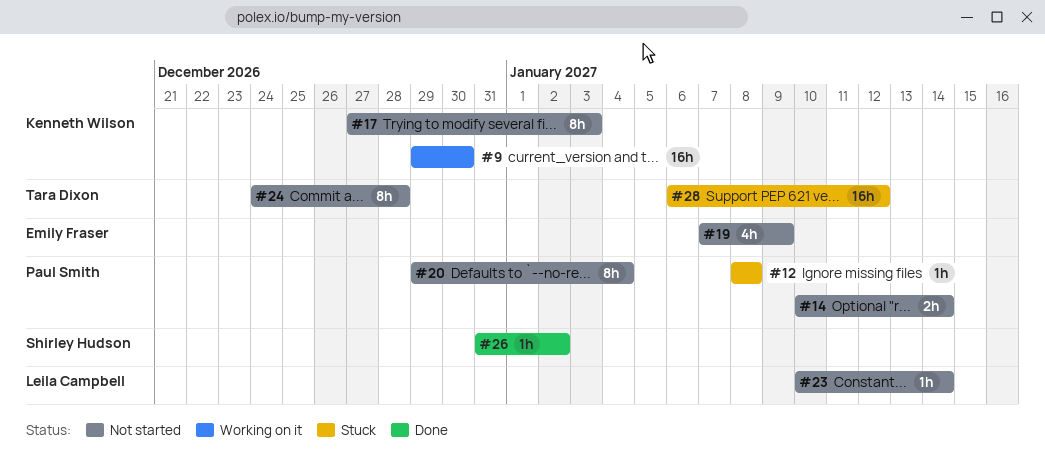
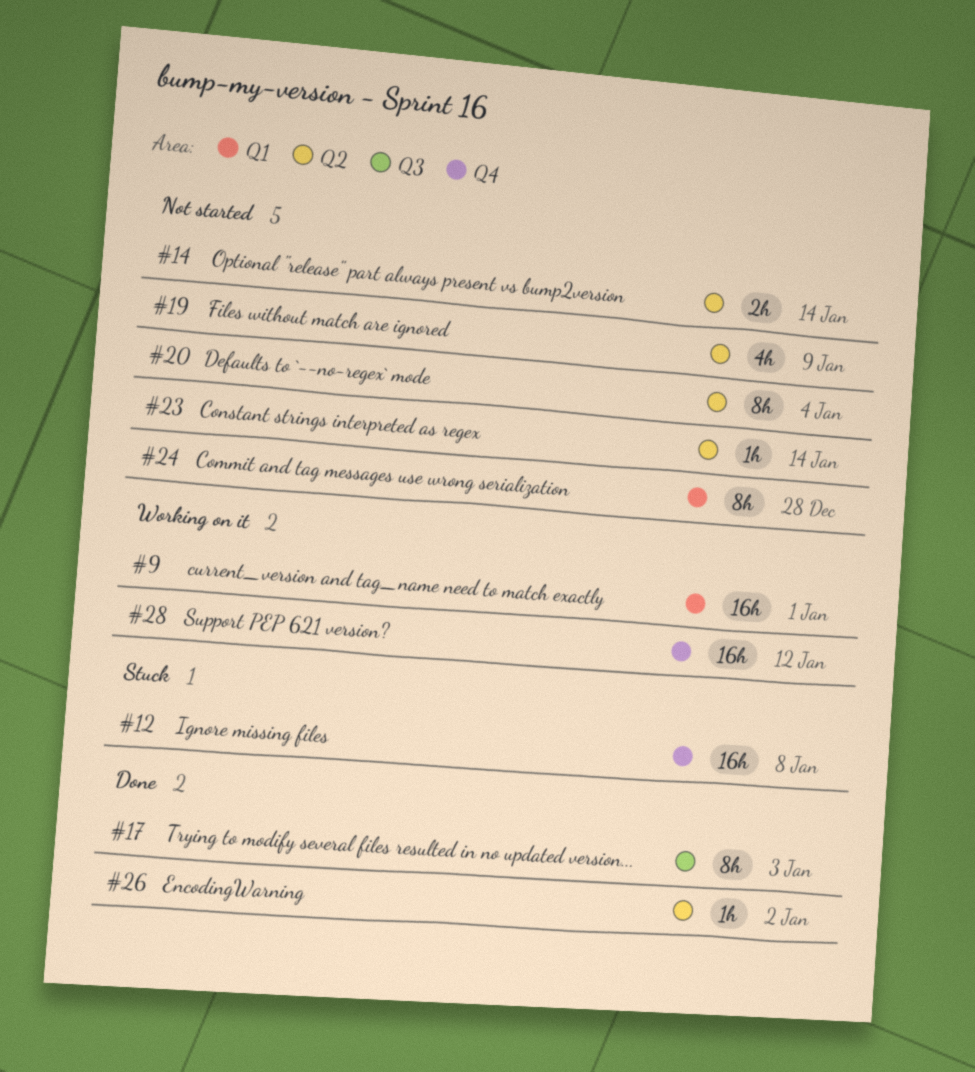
#9, due: Dec 30 -> Jan 1
#12, estimate: 1h -> 16h
#17, status: Not started -> Done
#28, status: Stuck -> Working on it

